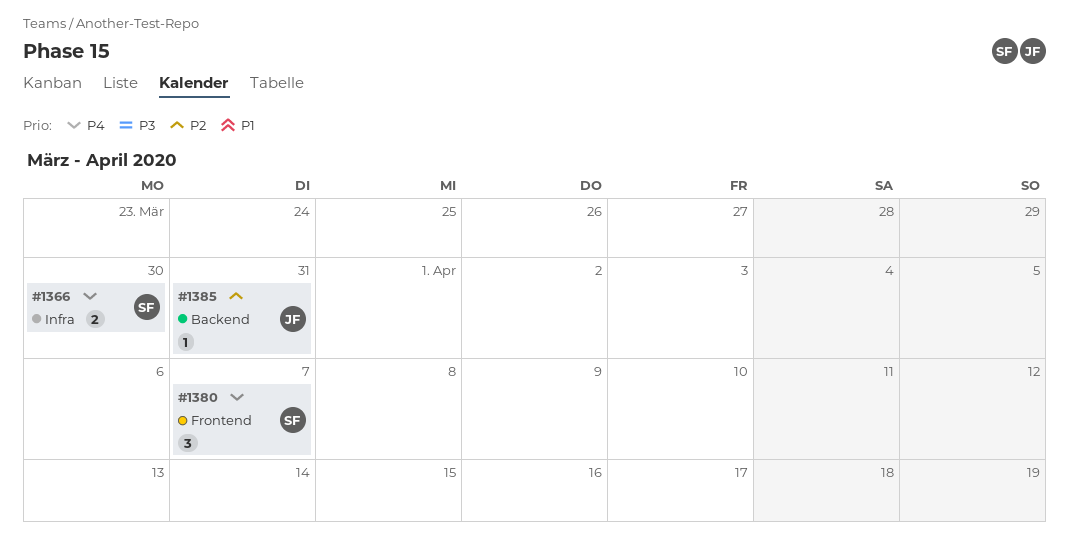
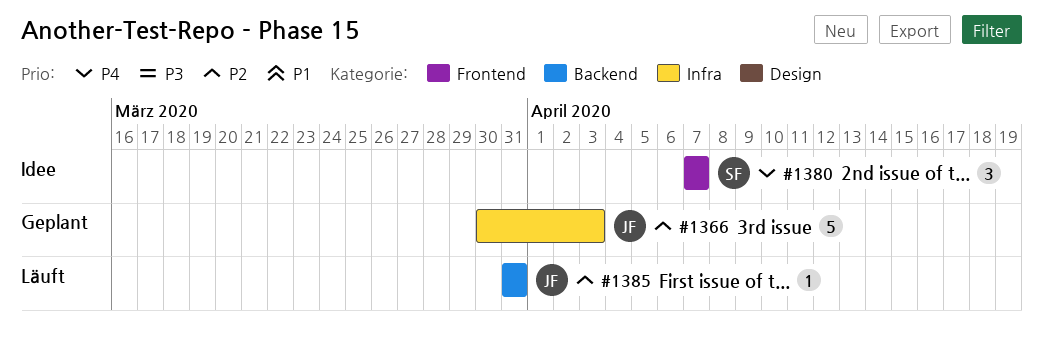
#1366, owner: SF -> JF
#1366, priority: P4 -> P2
#1366, estimate: 2 -> 5
#1366, due: Mar 30 -> Apr 3

